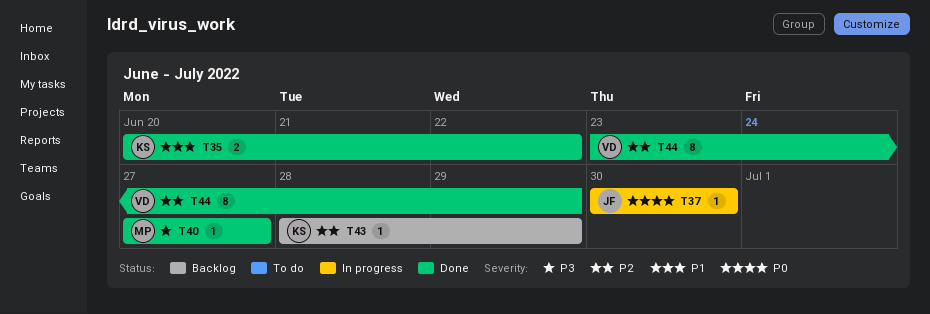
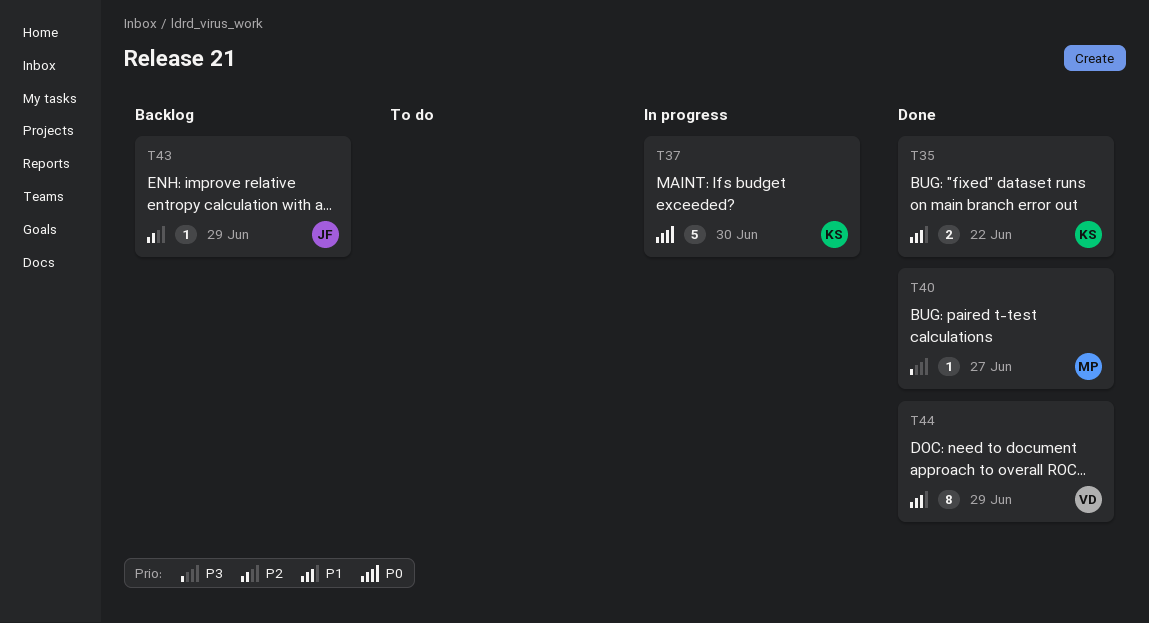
T37, owner: JF -> KS
T37, estimate: 1 -> 5
T43, owner: KS -> JF
T44, priority: P2 -> P1

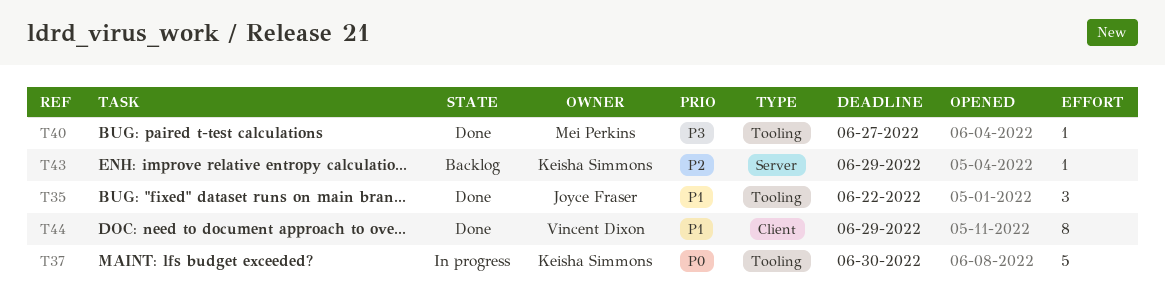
T35, owner: Keisha Simmons -> Joyce Fraser
T35, estimate: 2 -> 3
T43, owner: Joyce Fraser -> Keisha Simmons

